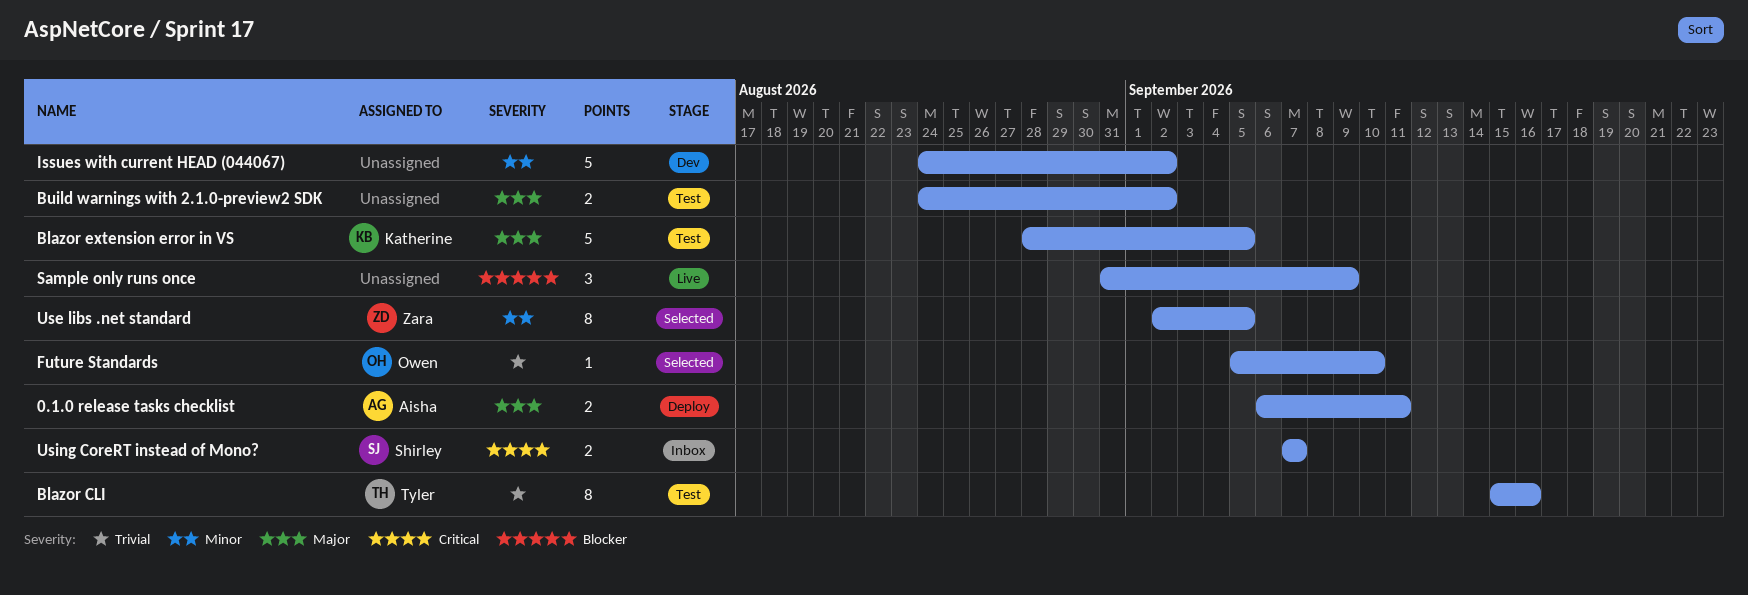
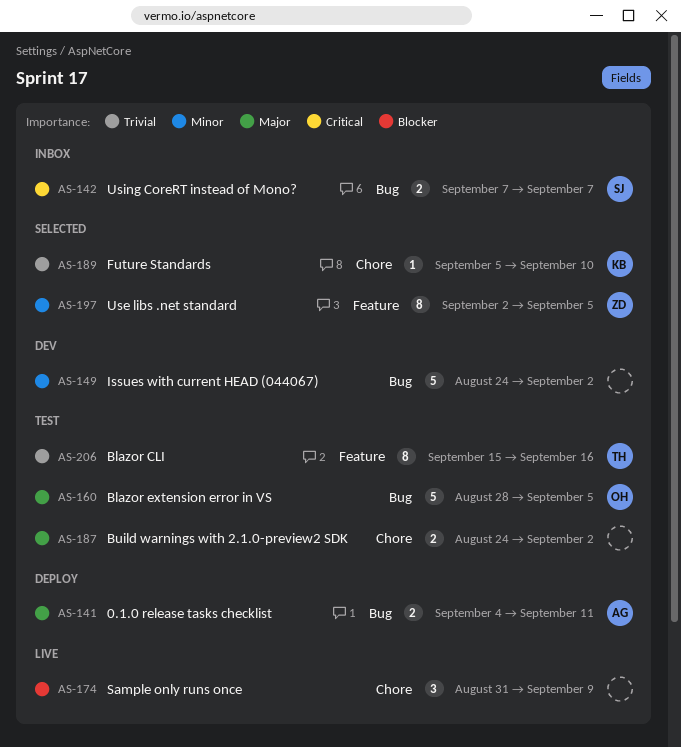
0.1.0 release tasks checklist, start: Sep 6 -> Sep 4
Blazor extension error in VS, owner: Katherine -> Owen
Future Standards, owner: Owen -> Katherine

